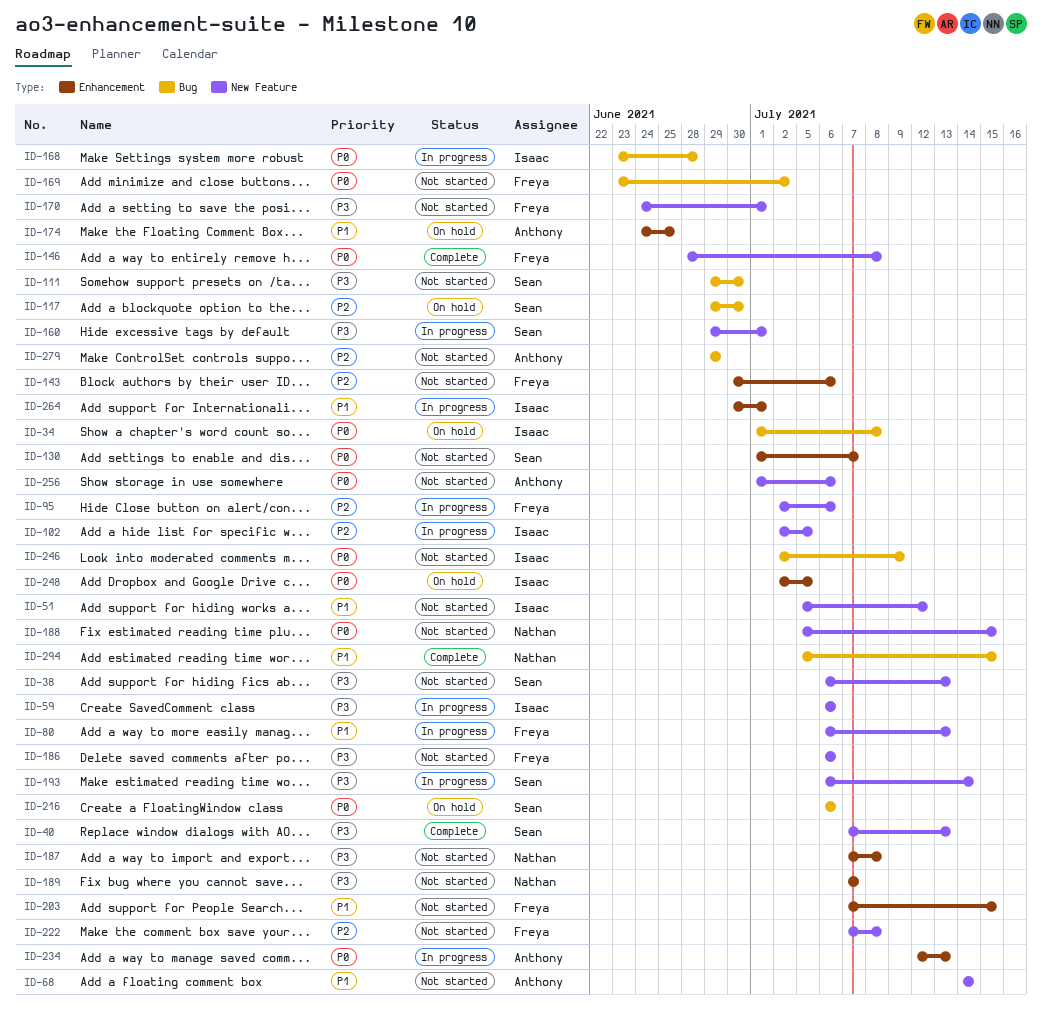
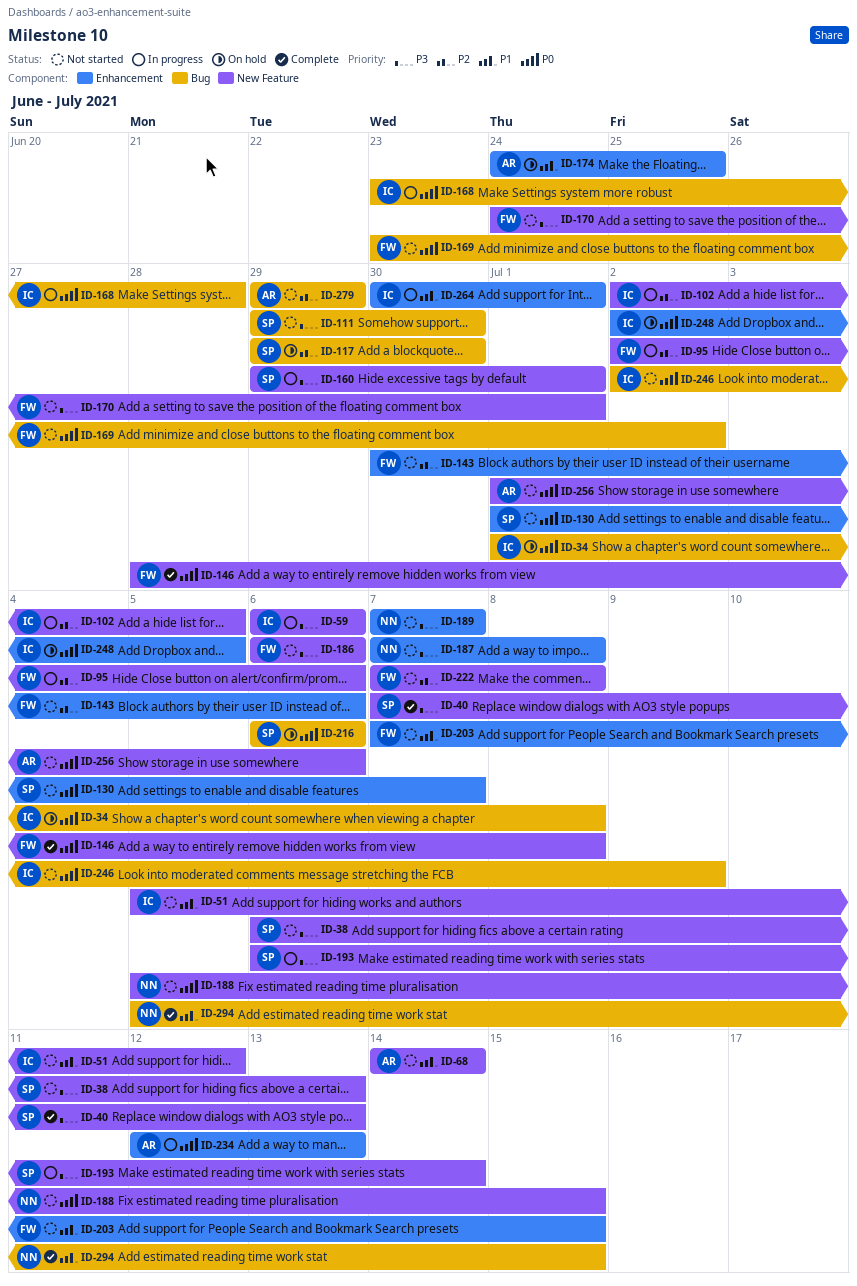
ID-80: present -> none

